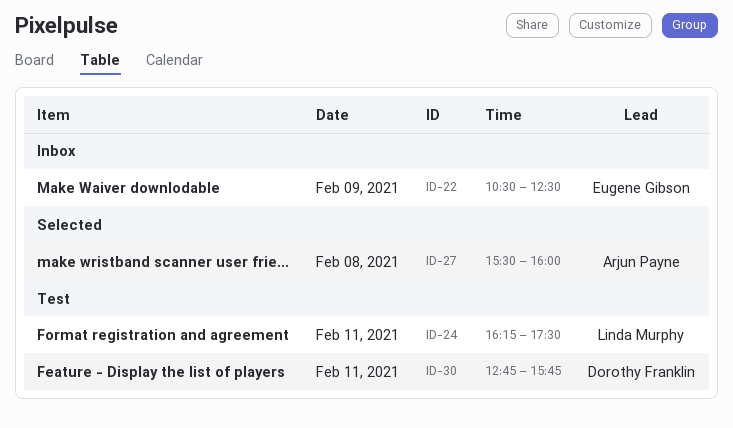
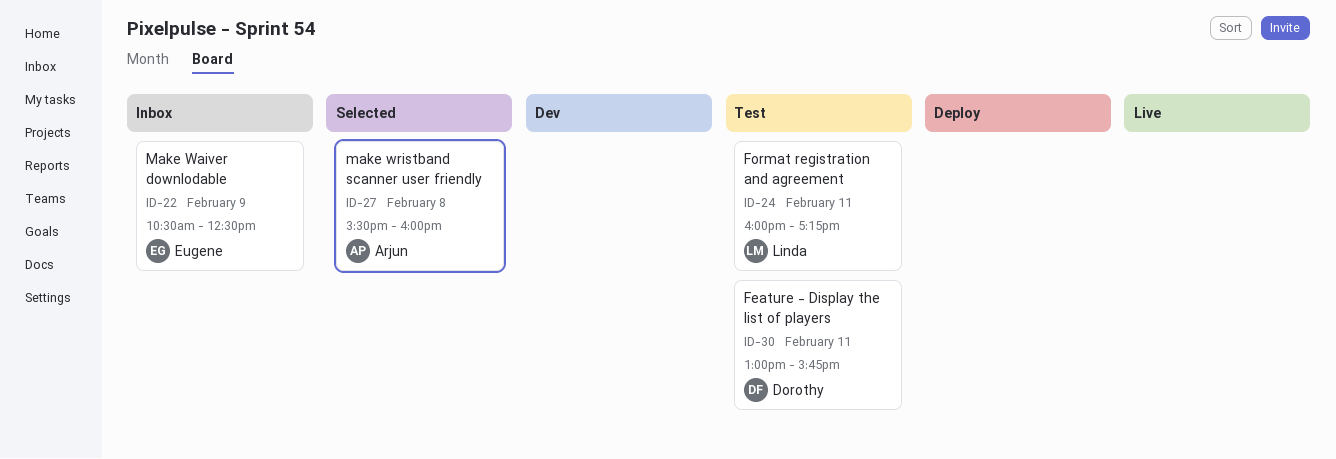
ID-24, begins: 16:15 -> 16:00
ID-24, ends: 17:30 -> 17:15
ID-30, begins: 12:45 -> 13:00

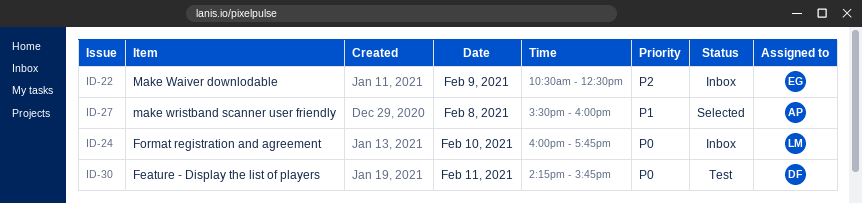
ID-24, status: Test -> Inbox
ID-24, day: Feb 11 -> Feb 10
ID-24, ends: 17:15 -> 17:45
ID-30, begins: 13:00 -> 14:15

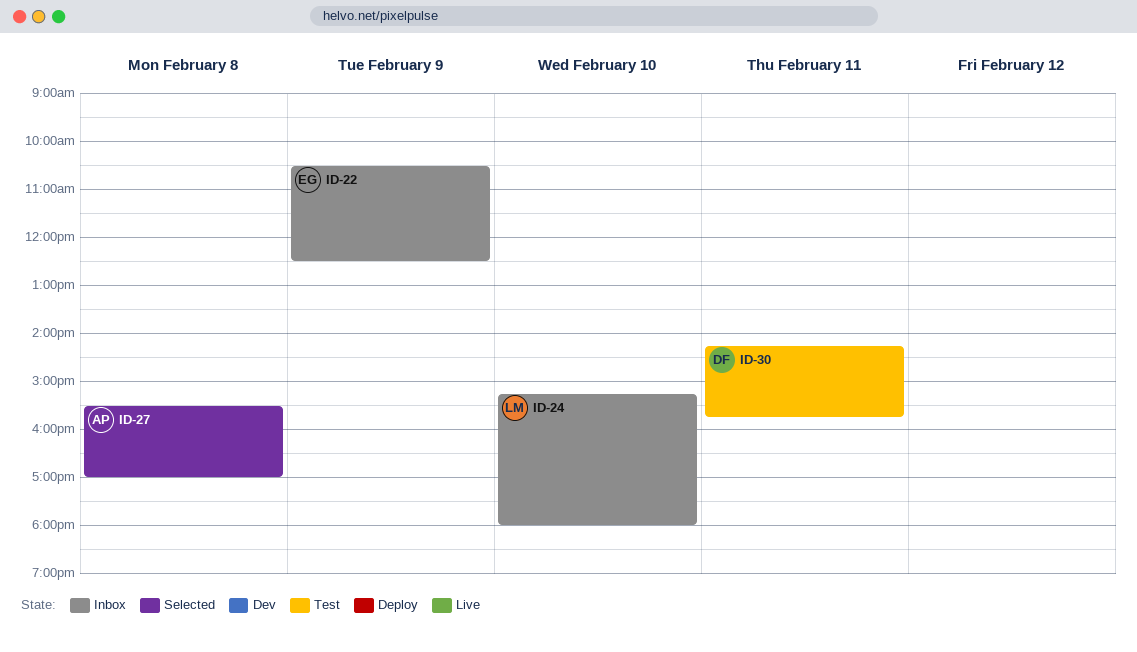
ID-24, begins: 16:00 -> 15:15
ID-24, ends: 17:45 -> 18:00
ID-27, ends: 16:00 -> 17:00

